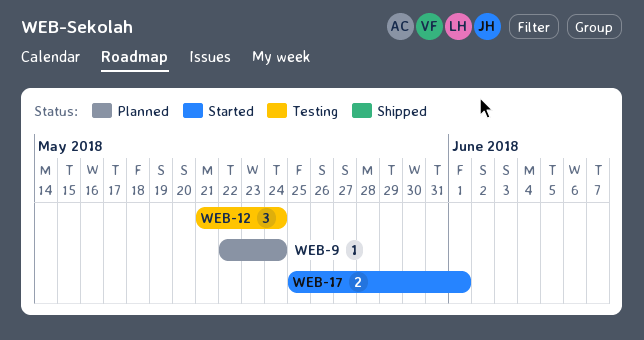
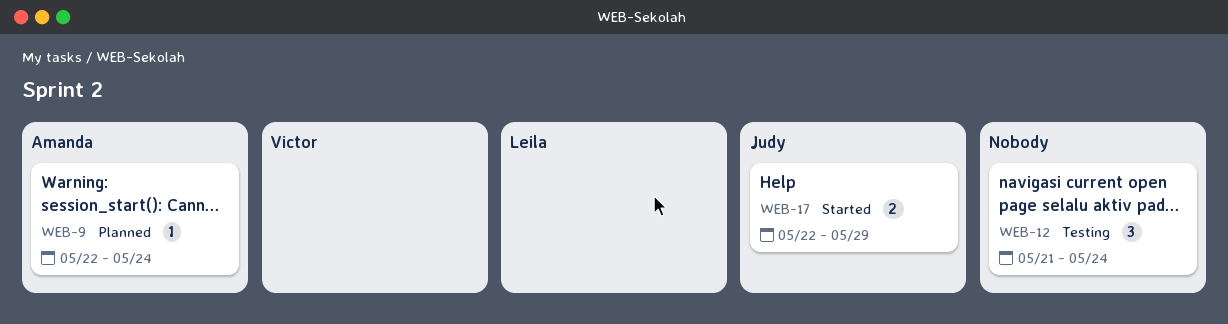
WEB-17, start: May 25 -> May 22
WEB-17, due: Jun 1 -> May 29

